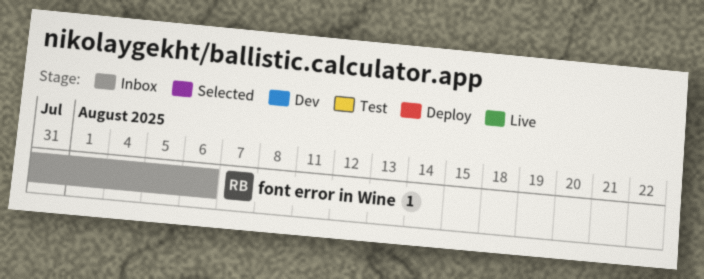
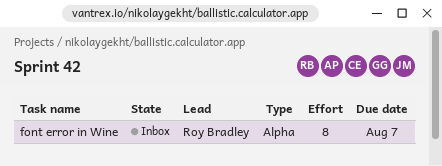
font error in Wine, estimate: 1 -> 8
font error in Wine, due: Aug 6 -> Aug 7

